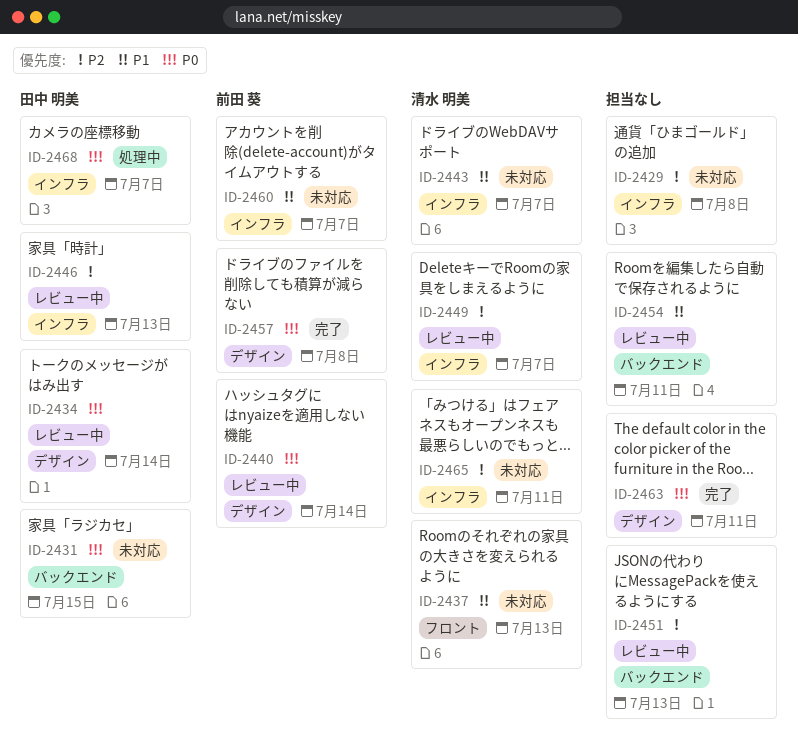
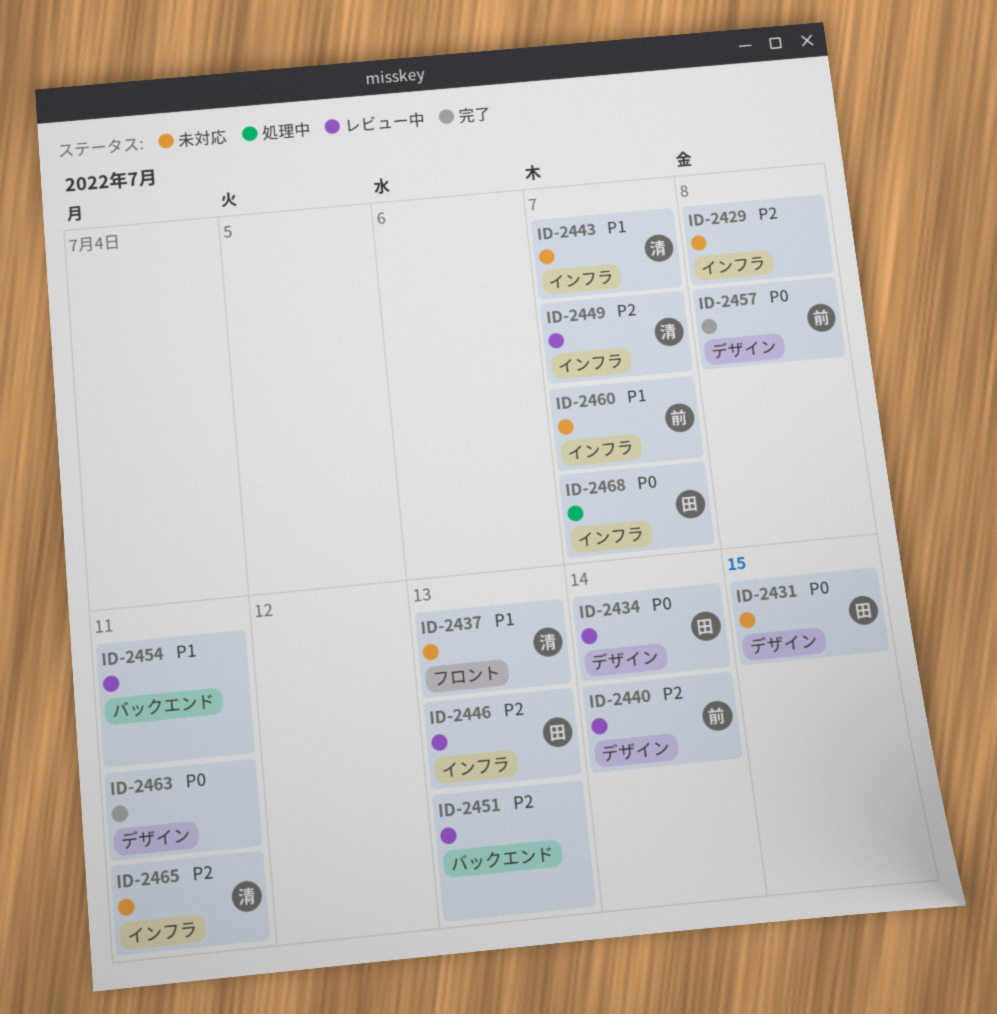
ID-2431, label: バックエンド -> デザイン
ID-2440, priority: P0 -> P2

